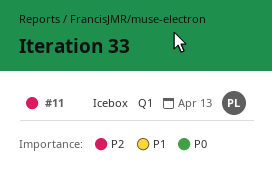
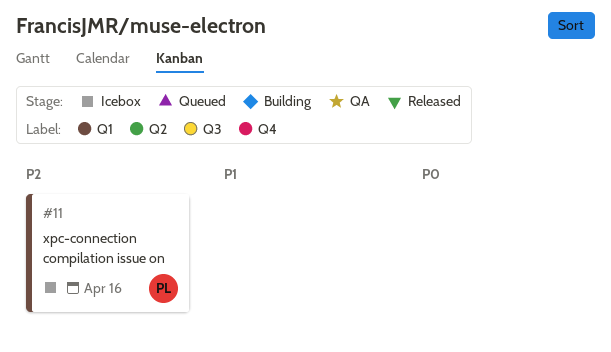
#11, due: Apr 13 -> Apr 16

